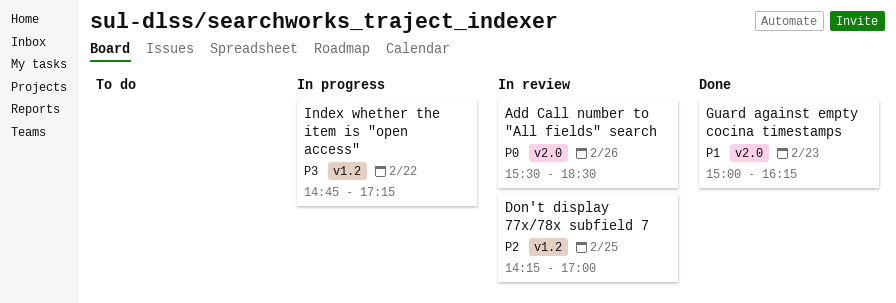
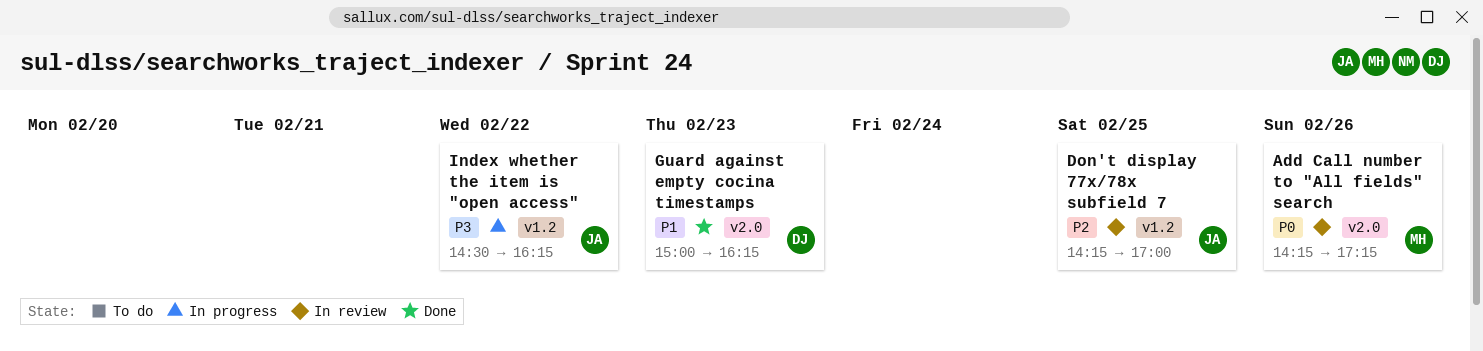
Add Call number to "All fields" search, begins: 15:30 -> 14:15
Add Call number to "All fields" search, ends: 18:30 -> 17:15
Index whether the item is "open access", begins: 14:45 -> 14:30
Index whether the item is "open access", ends: 17:15 -> 16:15

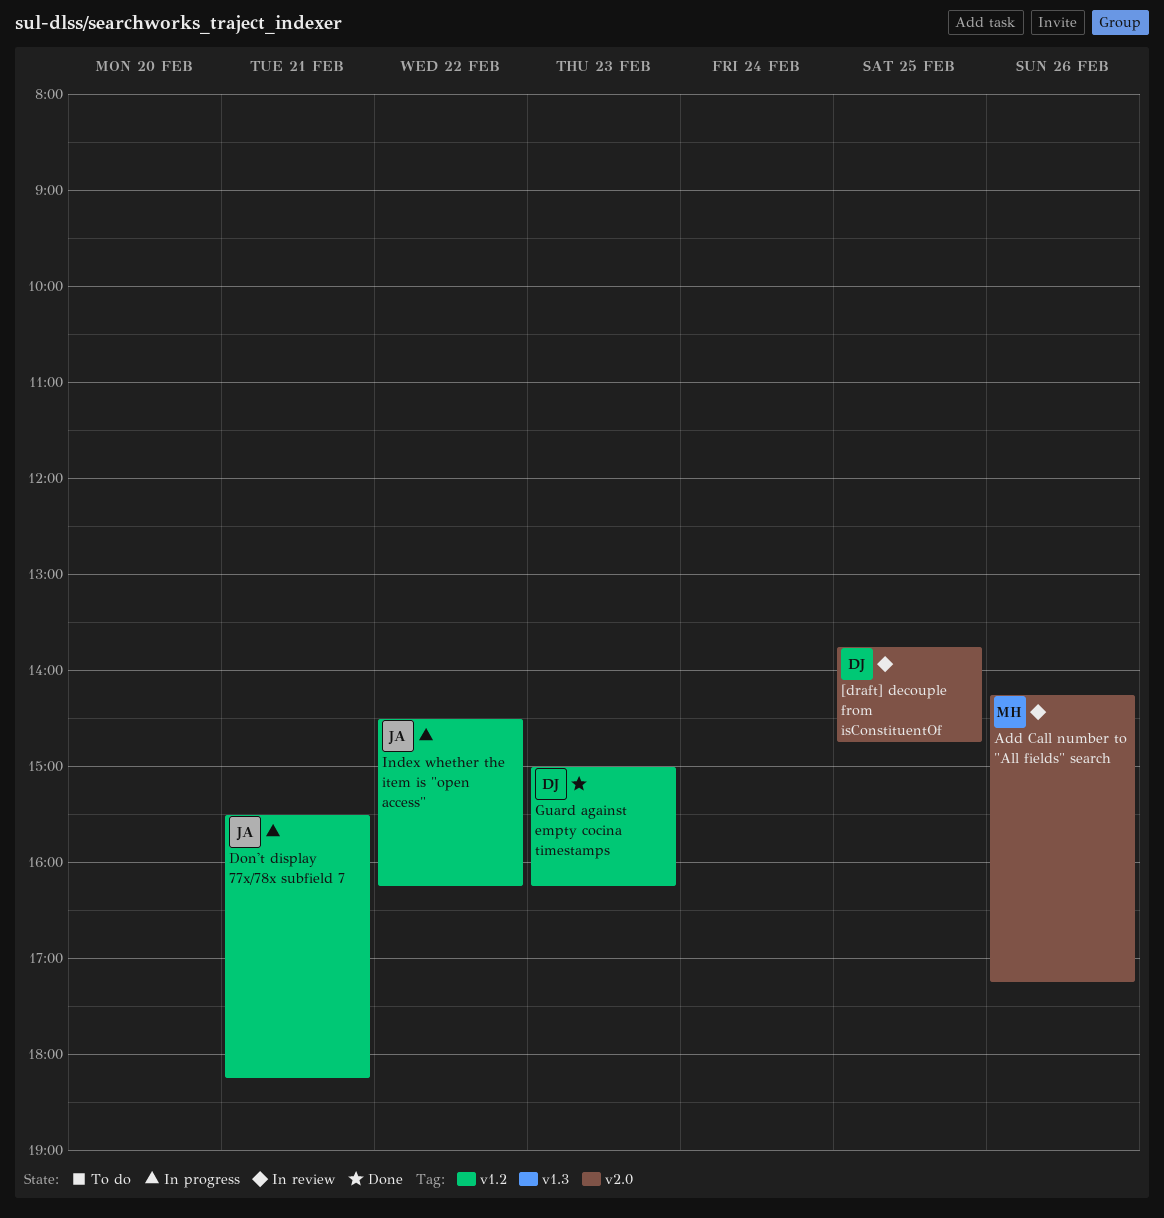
[draft] decouple from isConstituentOf: none -> present
Don't display 77x/78x subfield 7, status: In review -> In progress
Don't display 77x/78x subfield 7, day: Feb 25 -> Feb 21
Don't display 77x/78x subfield 7, begins: 14:15 -> 15:30
Don't display 77x/78x subfield 7, ends: 17:00 -> 18:15
Guard against empty cocina timestamps, label: v2.0 -> v1.2

